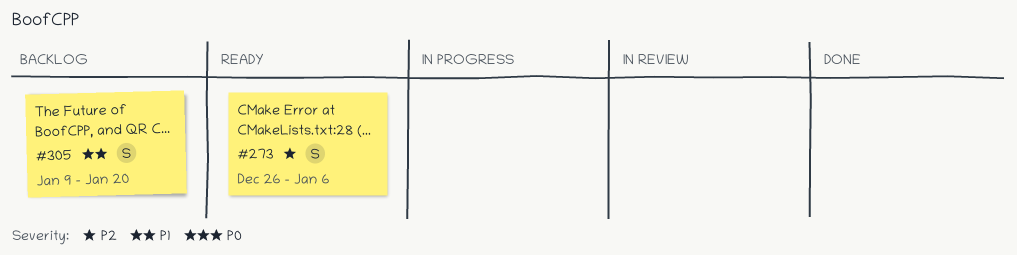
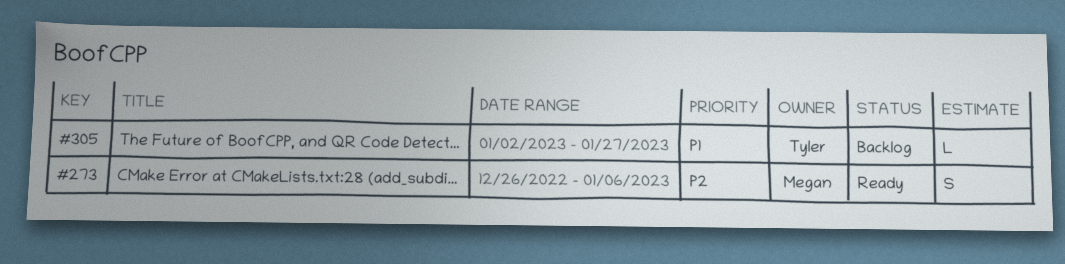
#305, estimate: S -> L
#305, start: Jan 9 -> Jan 2
#305, due: Jan 20 -> Jan 27

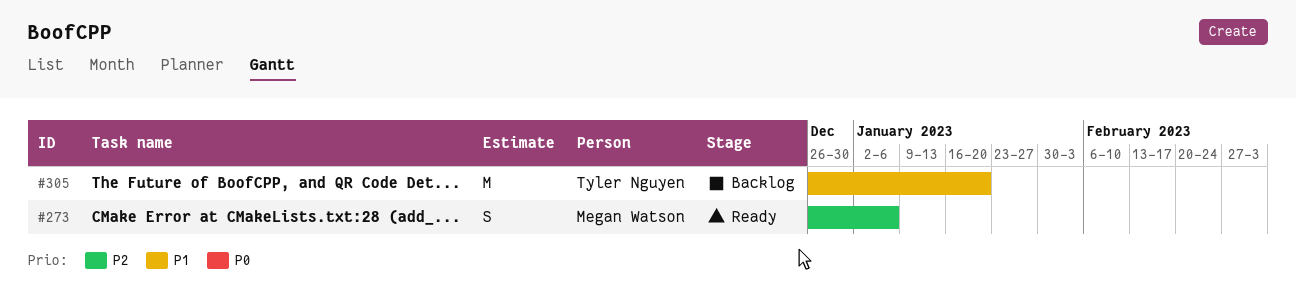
#305, estimate: L -> M
#305, start: Jan 2 -> Dec 26
#305, due: Jan 27 -> Jan 20

